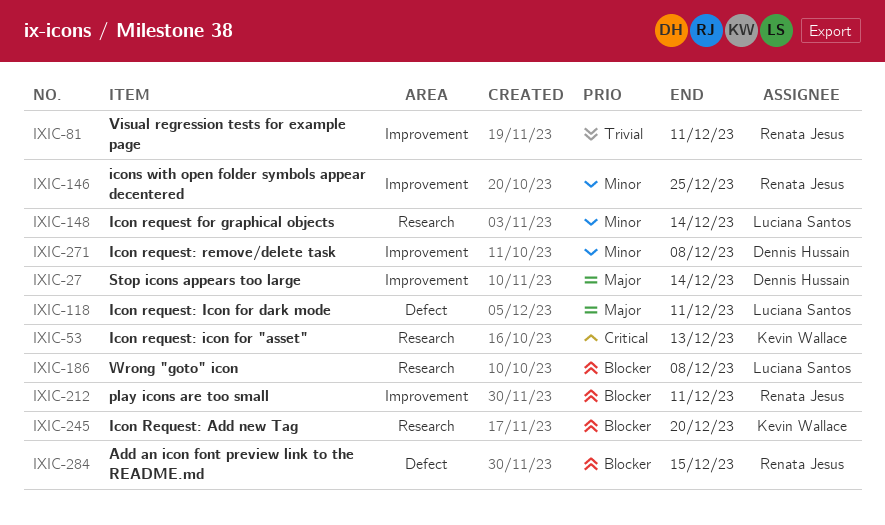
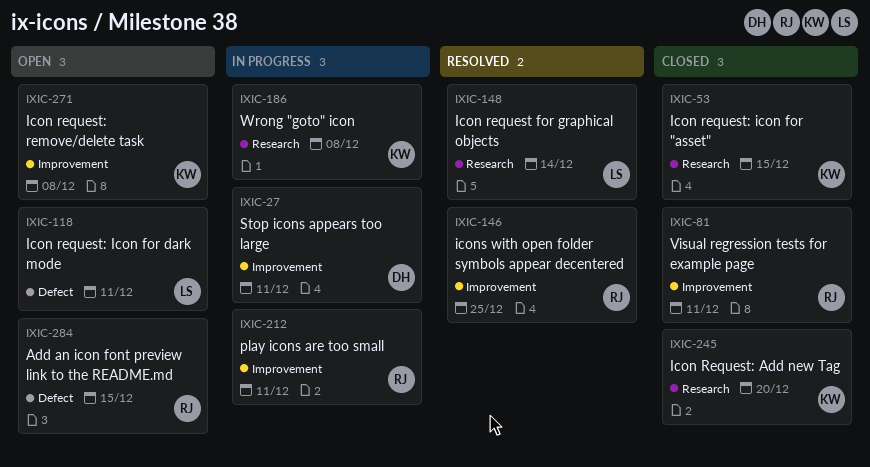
IXIC-27, due: Dec 14 -> Dec 11
IXIC-53, due: Dec 13 -> Dec 15
IXIC-186, owner: Luciana Santos -> Kevin Wallace
IXIC-271, owner: Dennis Hussain -> Kevin Wallace

